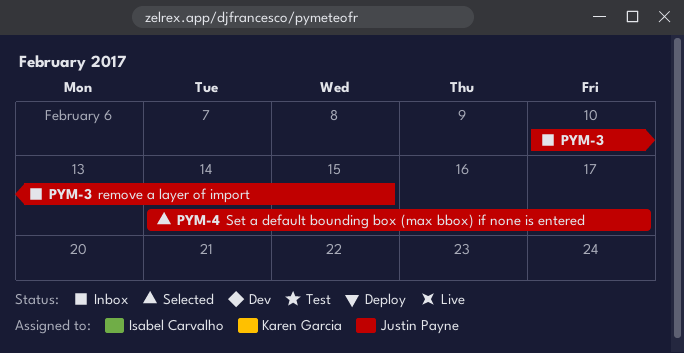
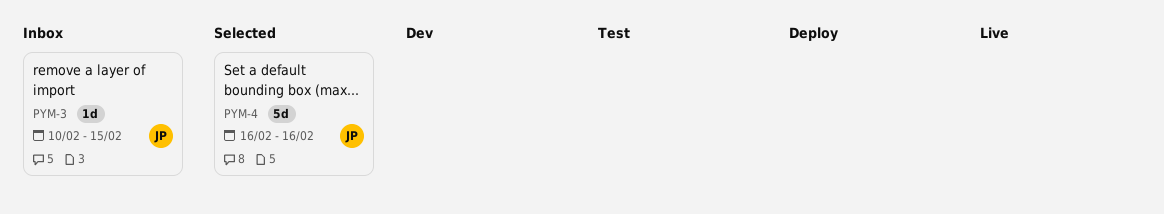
PYM-4, start: Feb 14 -> Feb 16
PYM-4, due: Feb 17 -> Feb 16

